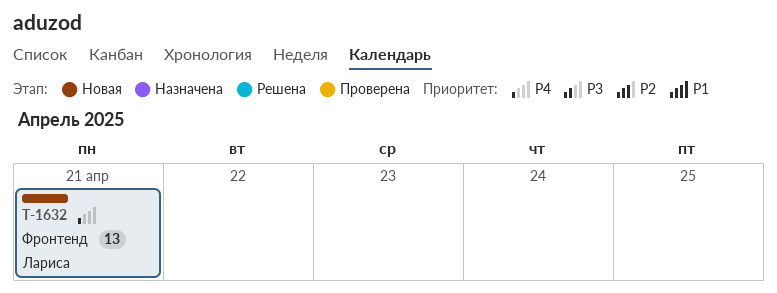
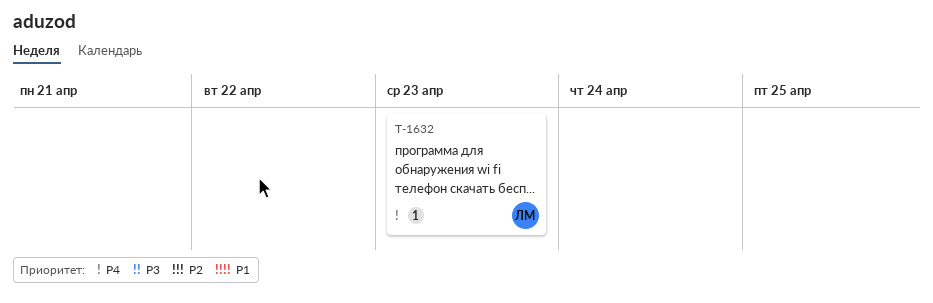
T-1632, estimate: 13 -> 1
T-1632, due: Apr 21 -> Apr 23

